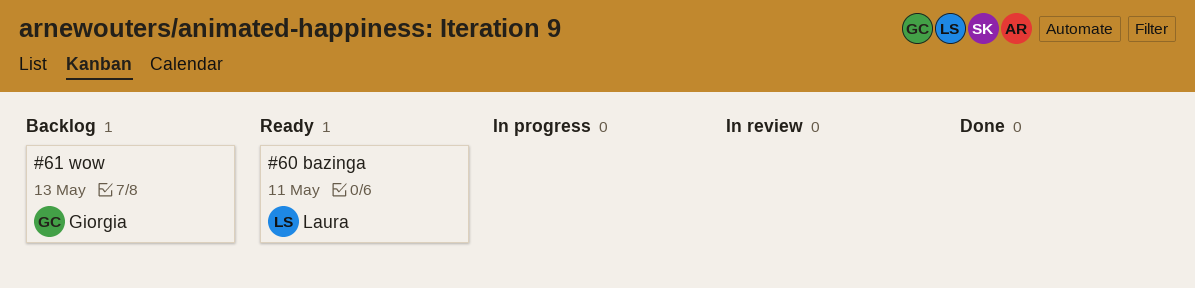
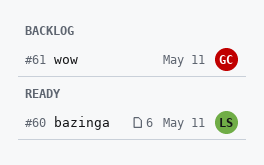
#61, due: May 13 -> May 11

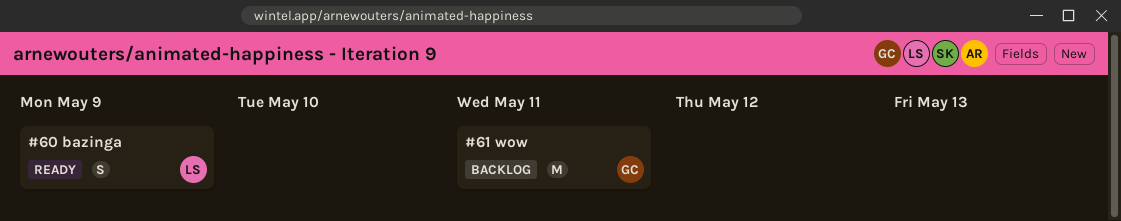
#60, due: May 11 -> May 9

